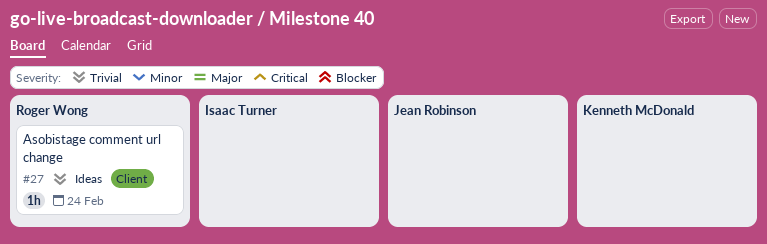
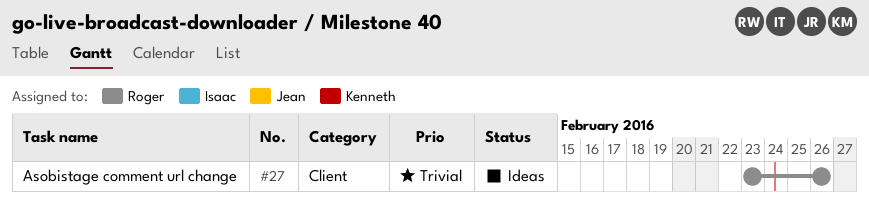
#27, due: Feb 24 -> Feb 26

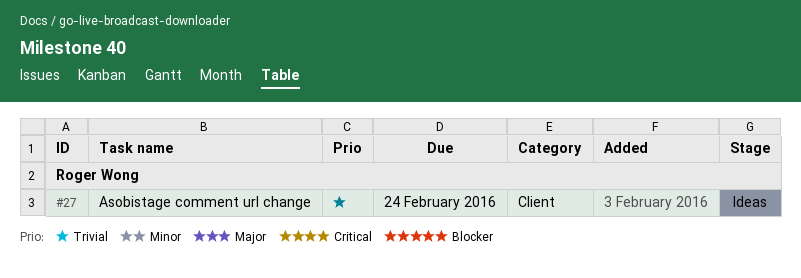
#27, due: Feb 26 -> Feb 24

